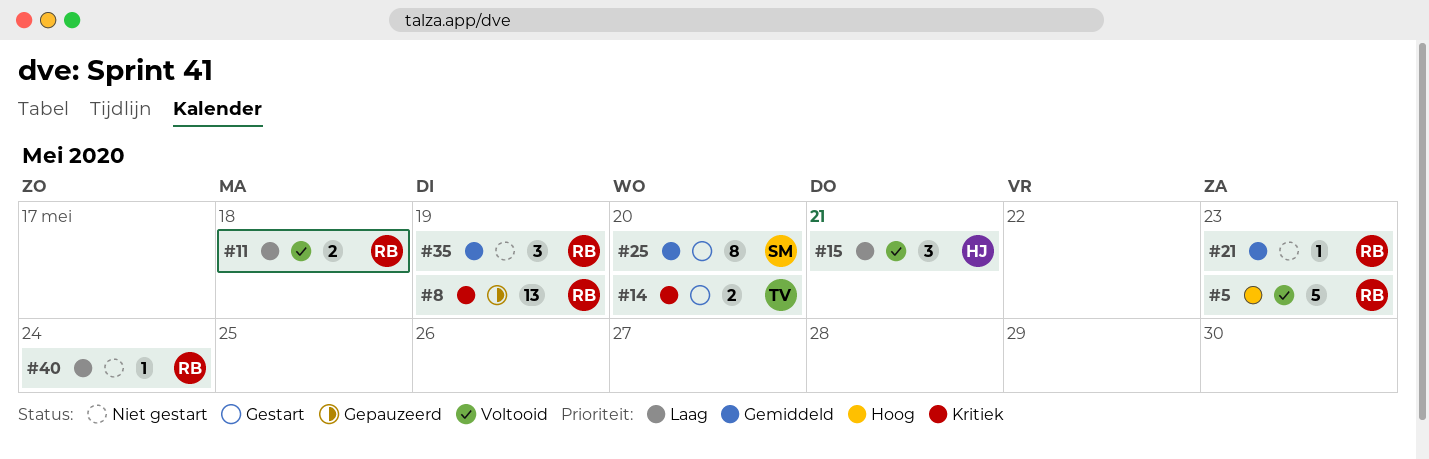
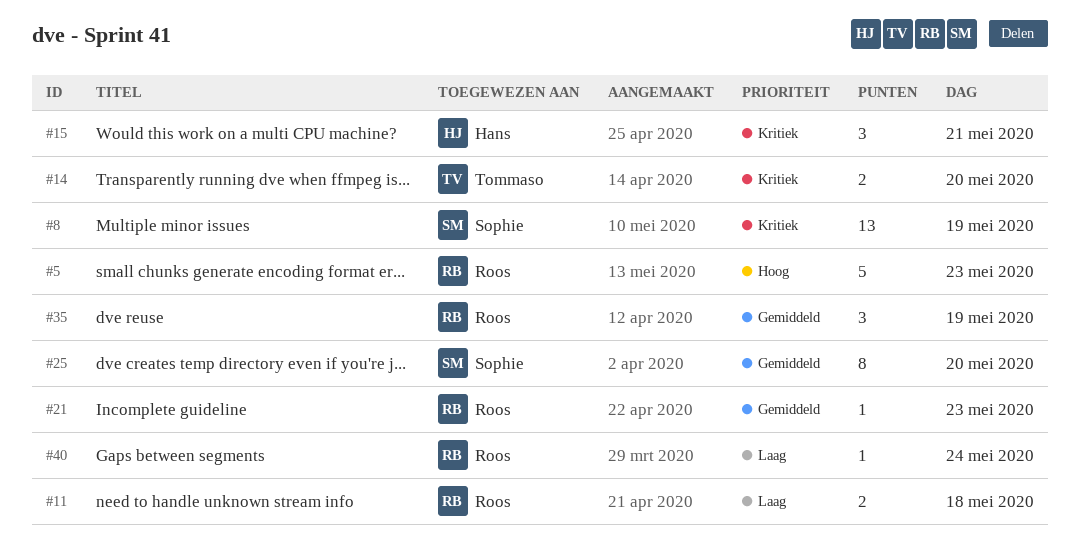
#8, owner: Roos -> Sophie
#15, priority: Laag -> Kritiek

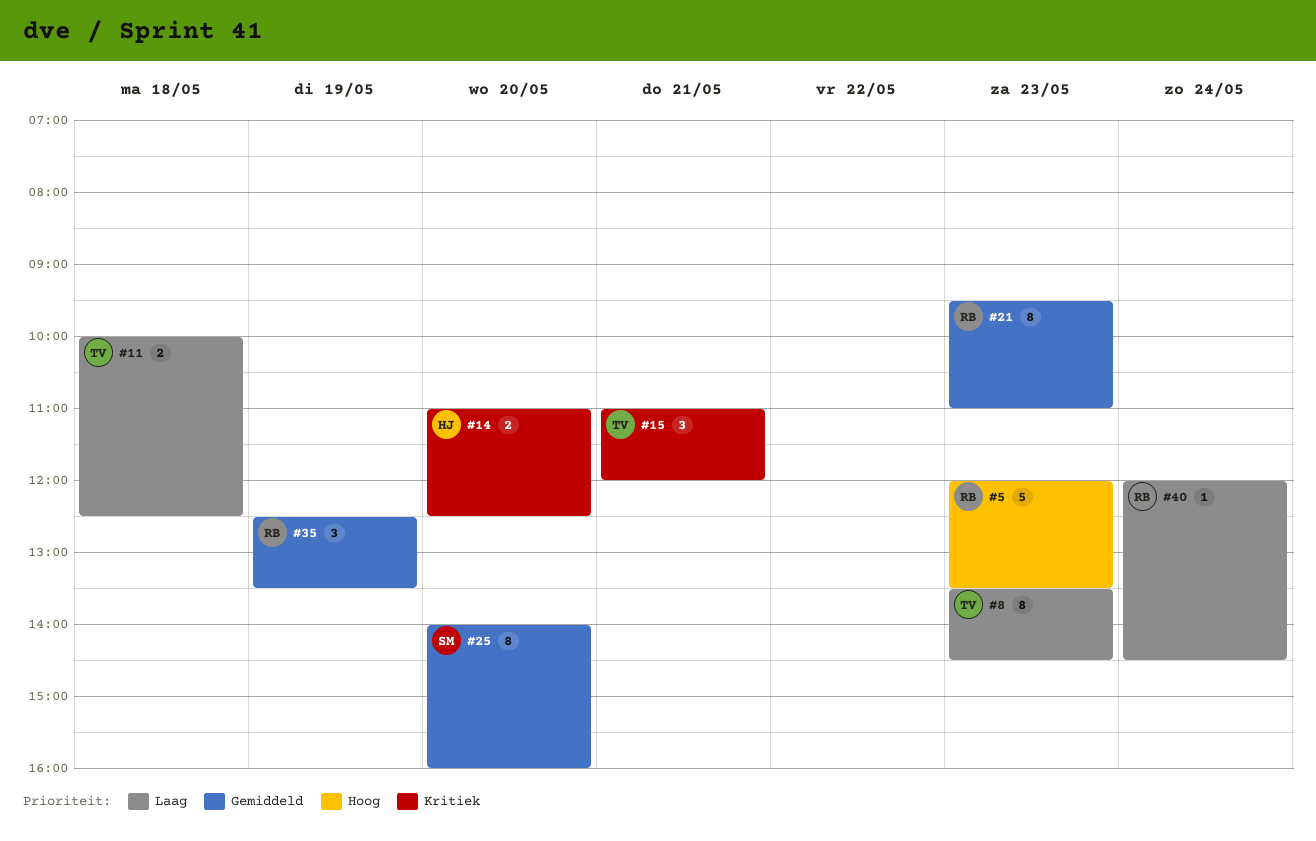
#8, owner: Sophie -> Tommaso
#8, priority: Kritiek -> Laag
#8, estimate: 13 -> 8
#8, day: May 19 -> May 23
#11, owner: Roos -> Tommaso
#14, owner: Tommaso -> Hans
#15, owner: Hans -> Tommaso
#21, estimate: 1 -> 8

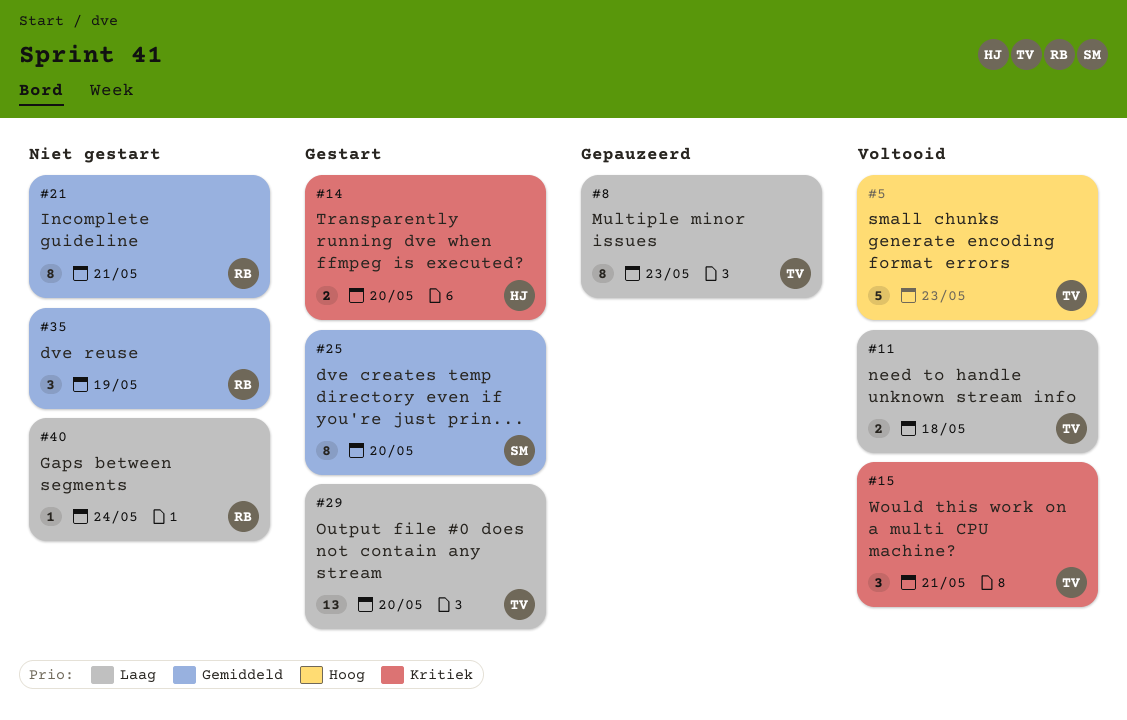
#5, owner: RB -> TV
#21, day: May 23 -> May 21
#29: none -> present

